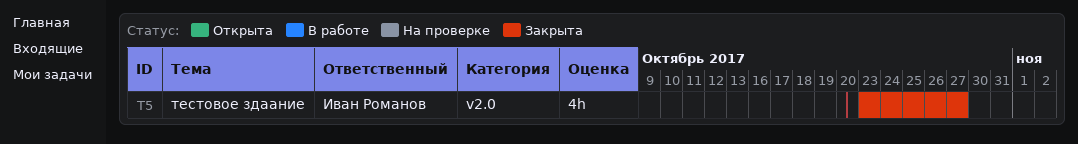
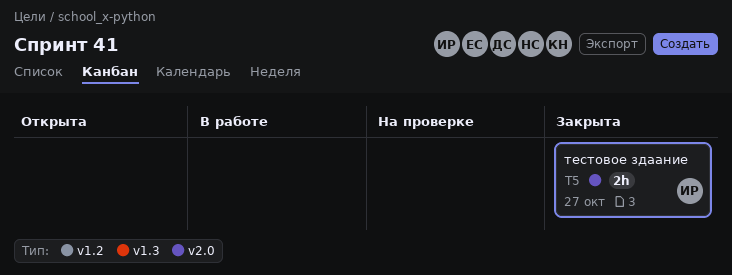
T5, estimate: 4h -> 2h

